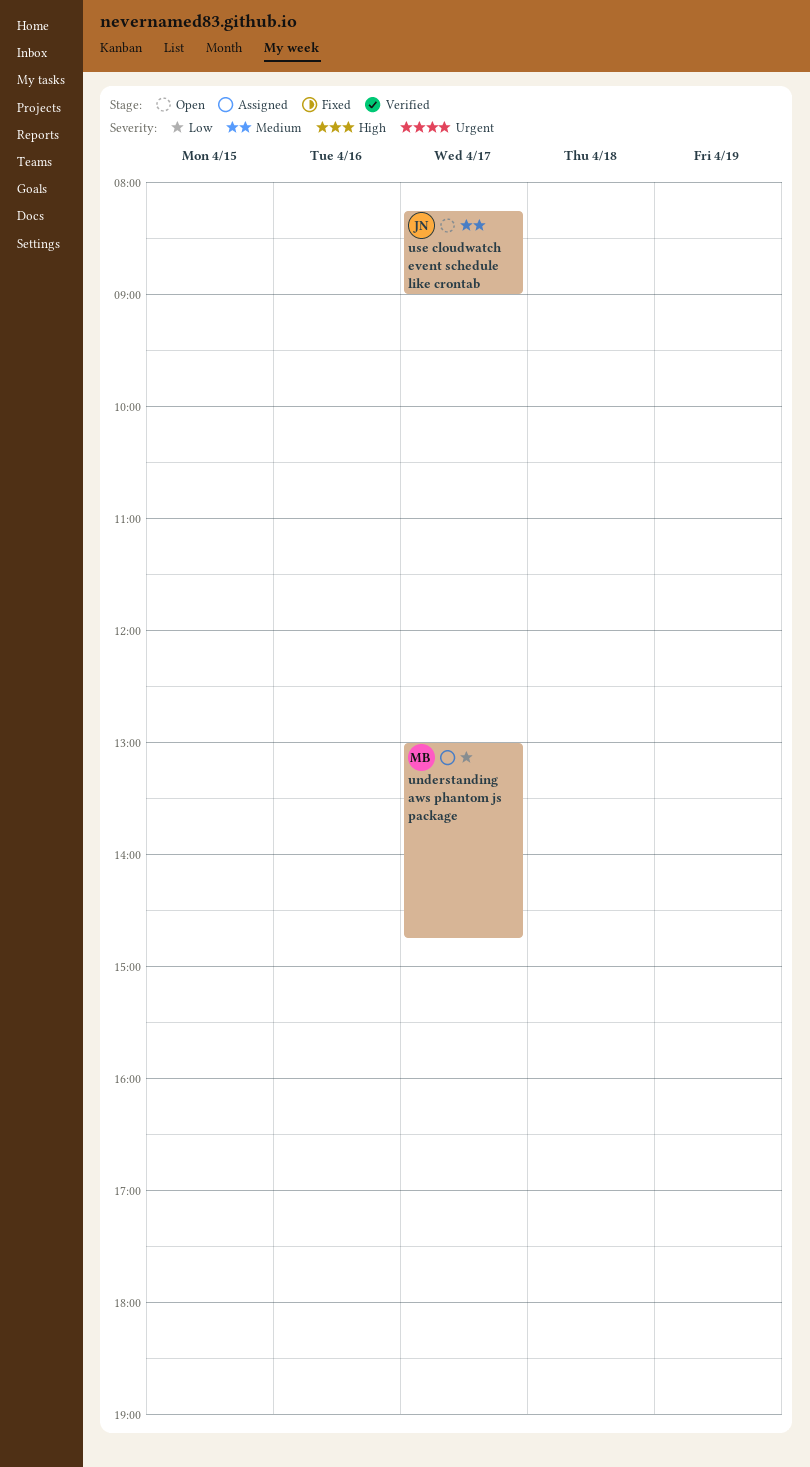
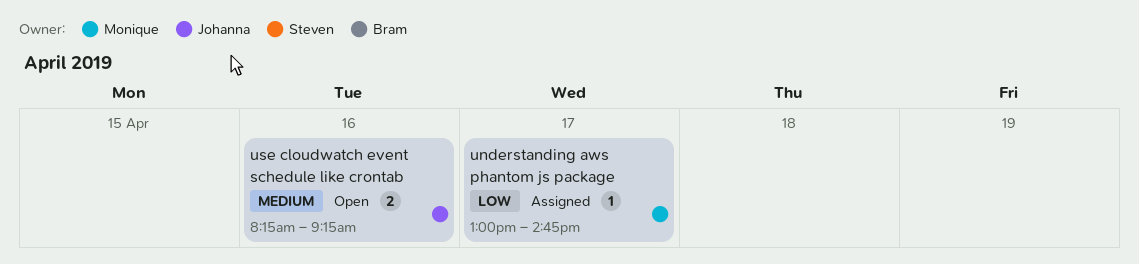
use cloudwatch event schedule like crontab, day: Apr 17 -> Apr 16
use cloudwatch event schedule like crontab, ends: 09:00 -> 09:15

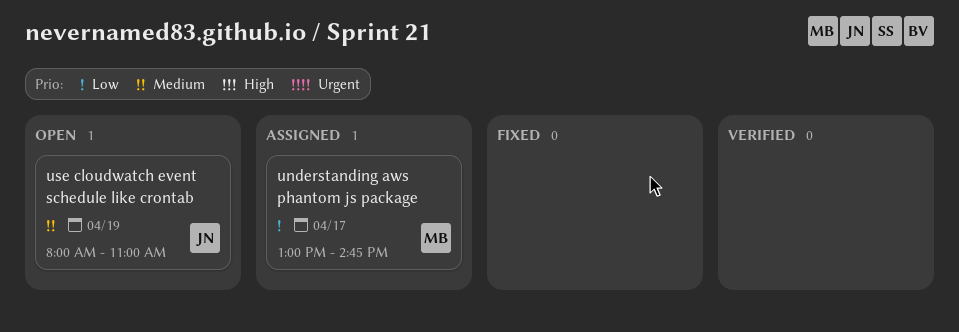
use cloudwatch event schedule like crontab, day: Apr 16 -> Apr 19
use cloudwatch event schedule like crontab, begins: 08:15 -> 08:00
use cloudwatch event schedule like crontab, ends: 09:15 -> 11:00

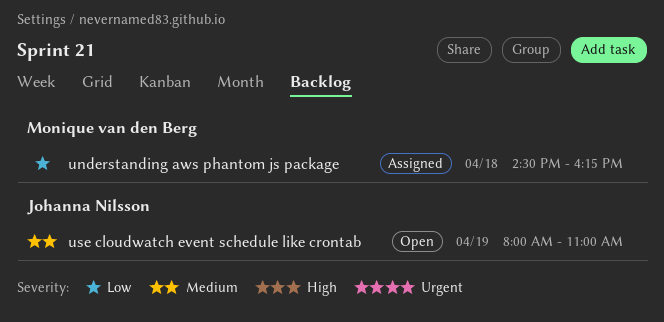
understanding aws phantom js package, day: Apr 17 -> Apr 18
understanding aws phantom js package, begins: 13:00 -> 14:30
understanding aws phantom js package, ends: 14:45 -> 16:15

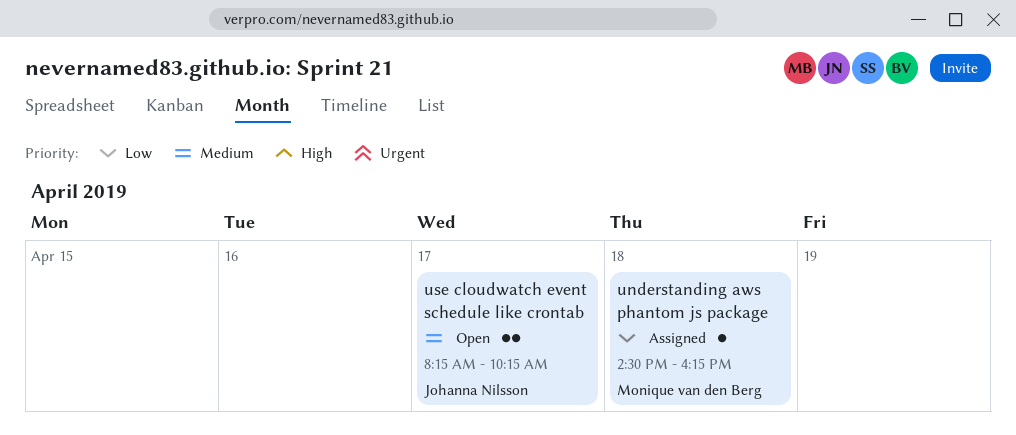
use cloudwatch event schedule like crontab, day: Apr 19 -> Apr 17
use cloudwatch event schedule like crontab, begins: 08:00 -> 08:15
use cloudwatch event schedule like crontab, ends: 11:00 -> 10:15

